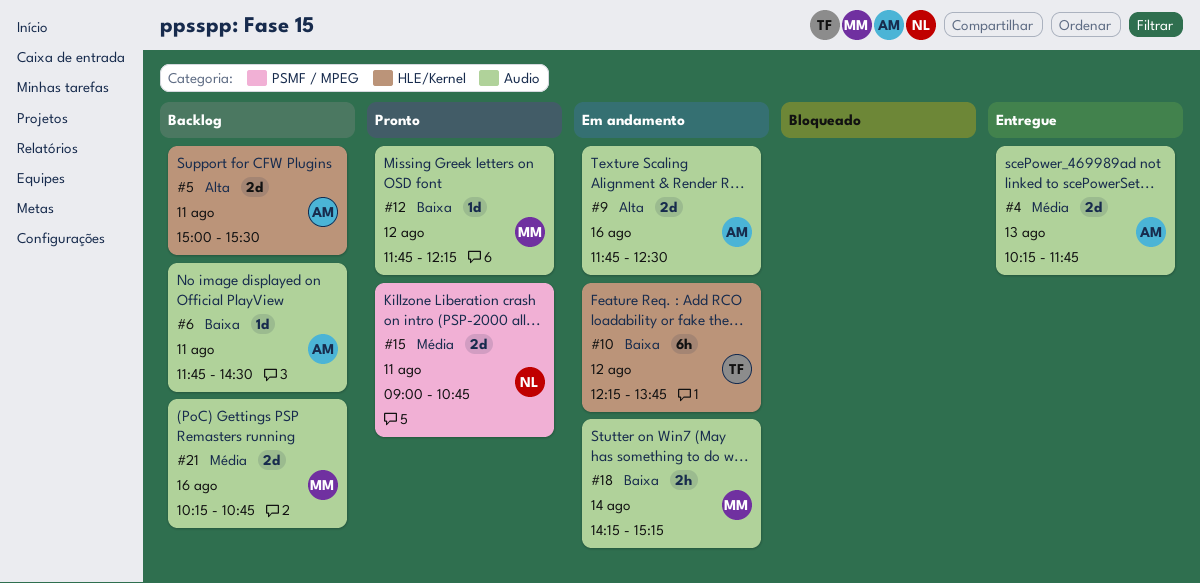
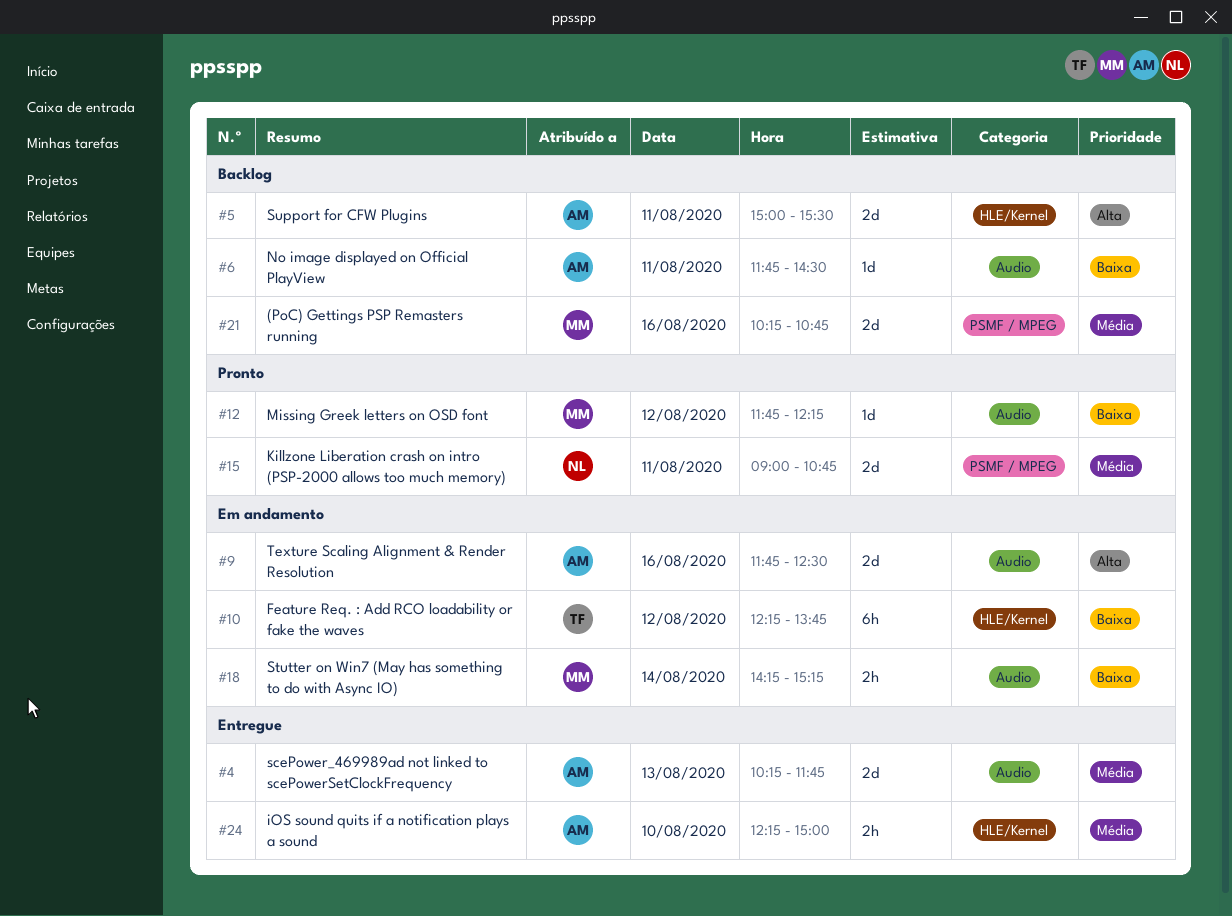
#21, label: Audio -> PSMF / MPEG
#24: none -> present

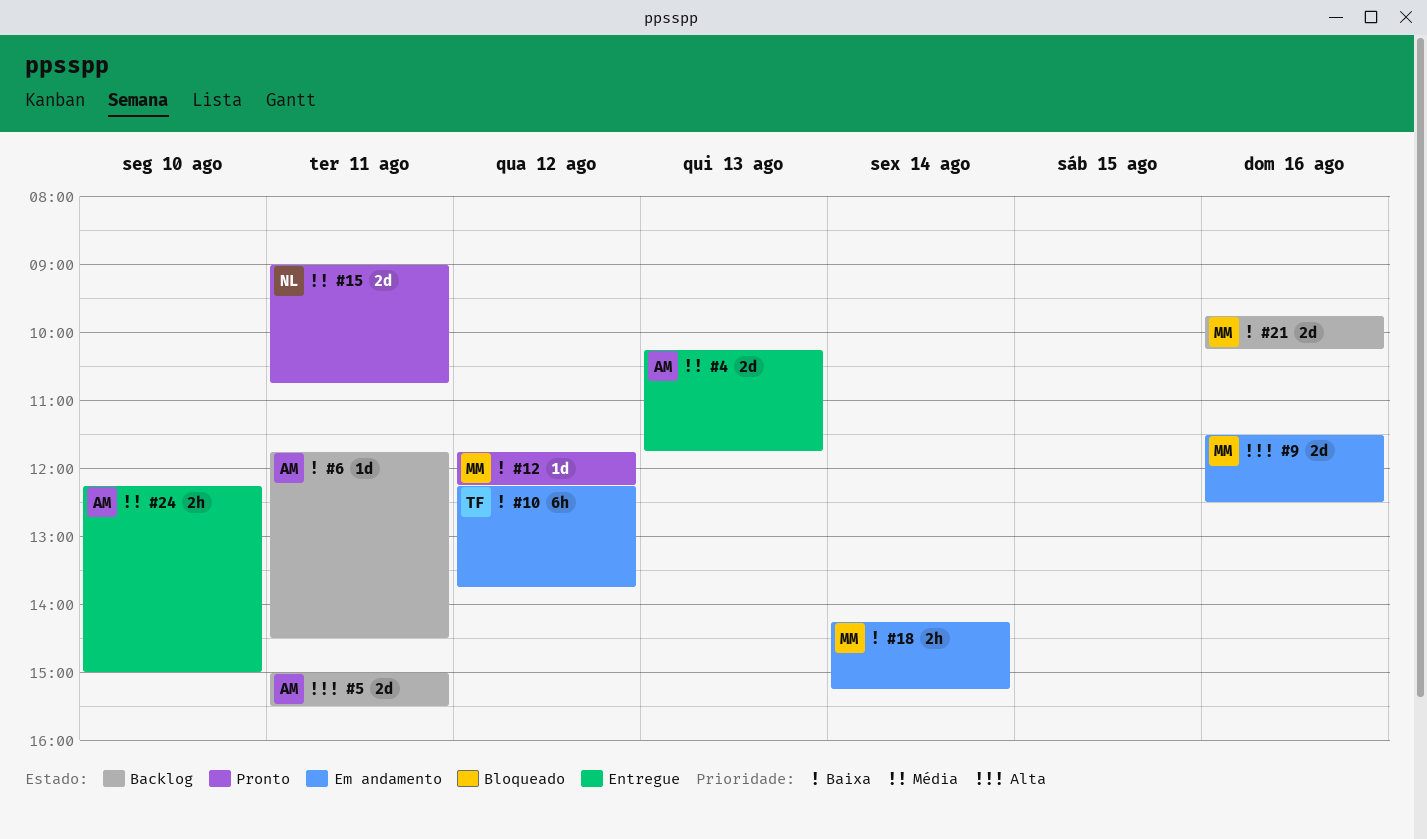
#9, owner: AM -> MM
#9, begins: 11:45 -> 11:30
#21, priority: Média -> Baixa
#21, begins: 10:15 -> 09:45
#21, ends: 10:45 -> 10:15

